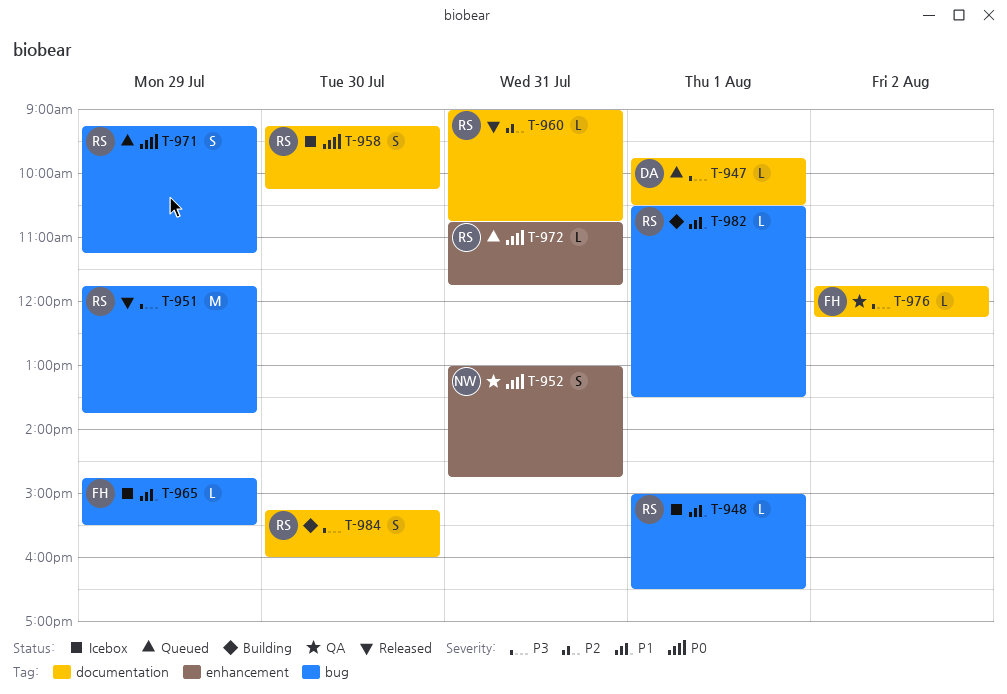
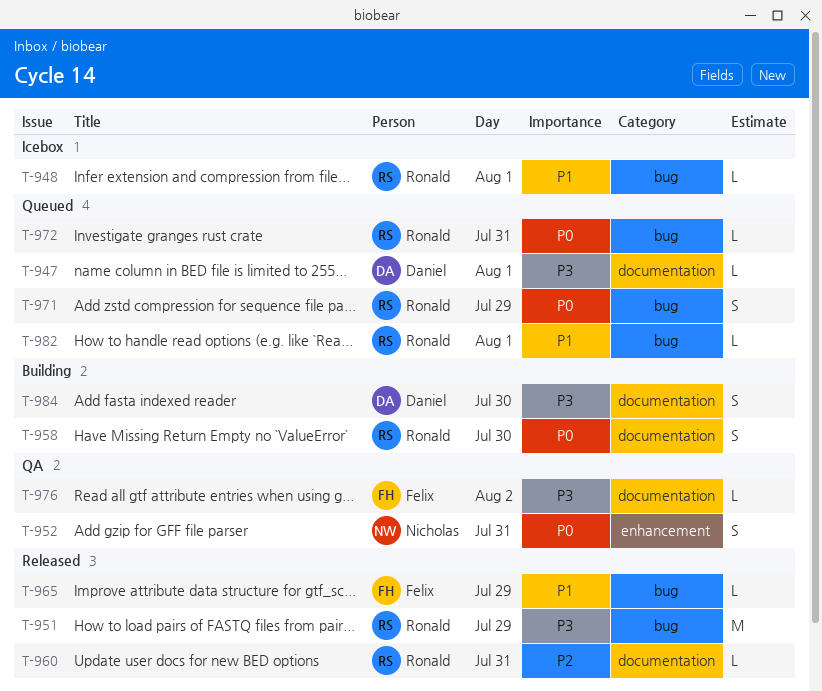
T-958, status: Icebox -> Building
T-965, status: Icebox -> Released
T-972, label: enhancement -> bug
T-982, status: Building -> Queued
T-984, owner: Ronald -> Daniel

